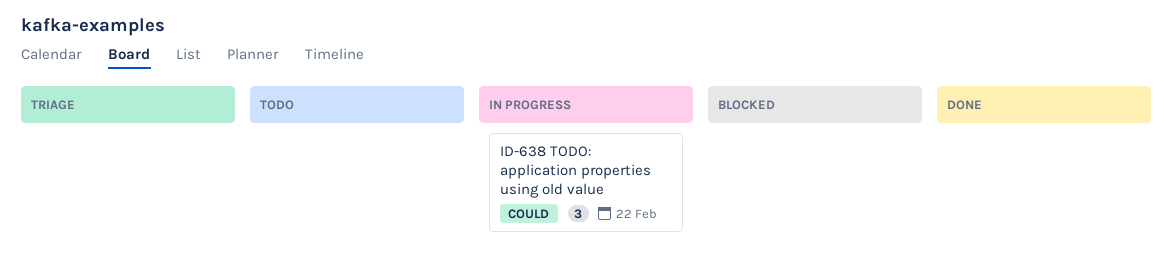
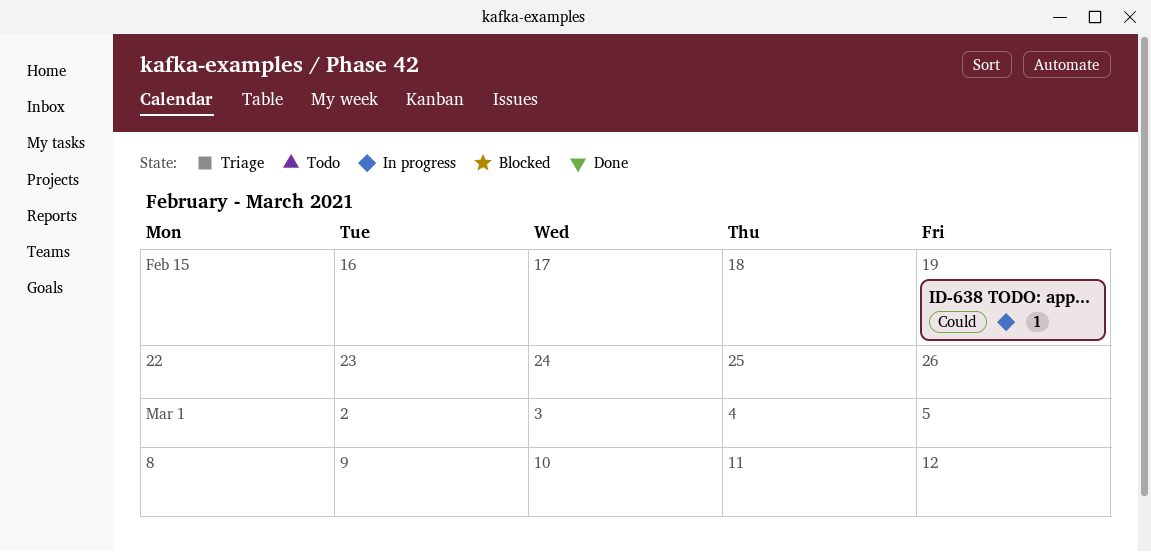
ID-638, estimate: 3 -> 1
ID-638, due: Feb 22 -> Feb 19

